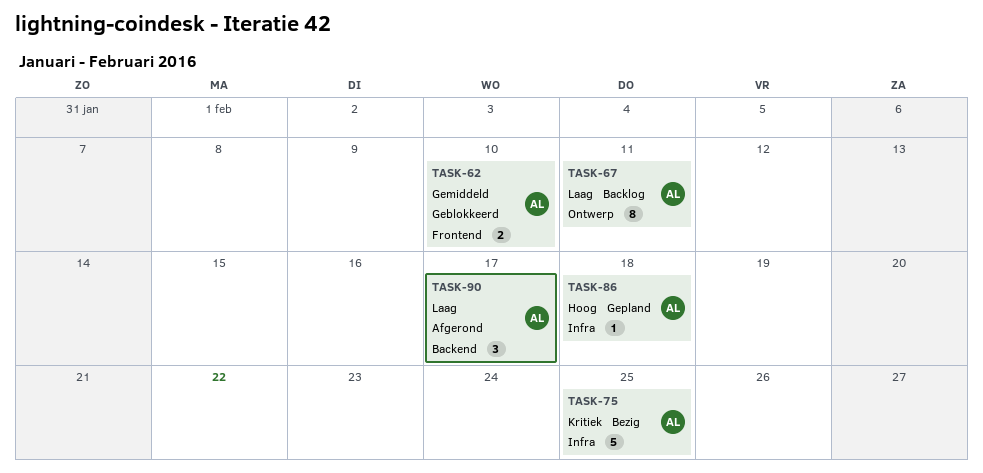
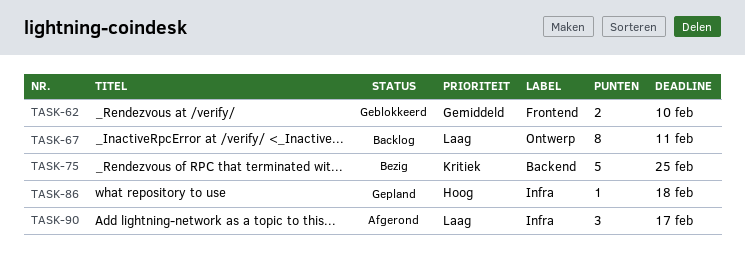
TASK-75, label: Infra -> Backend
TASK-90, label: Backend -> Infra

